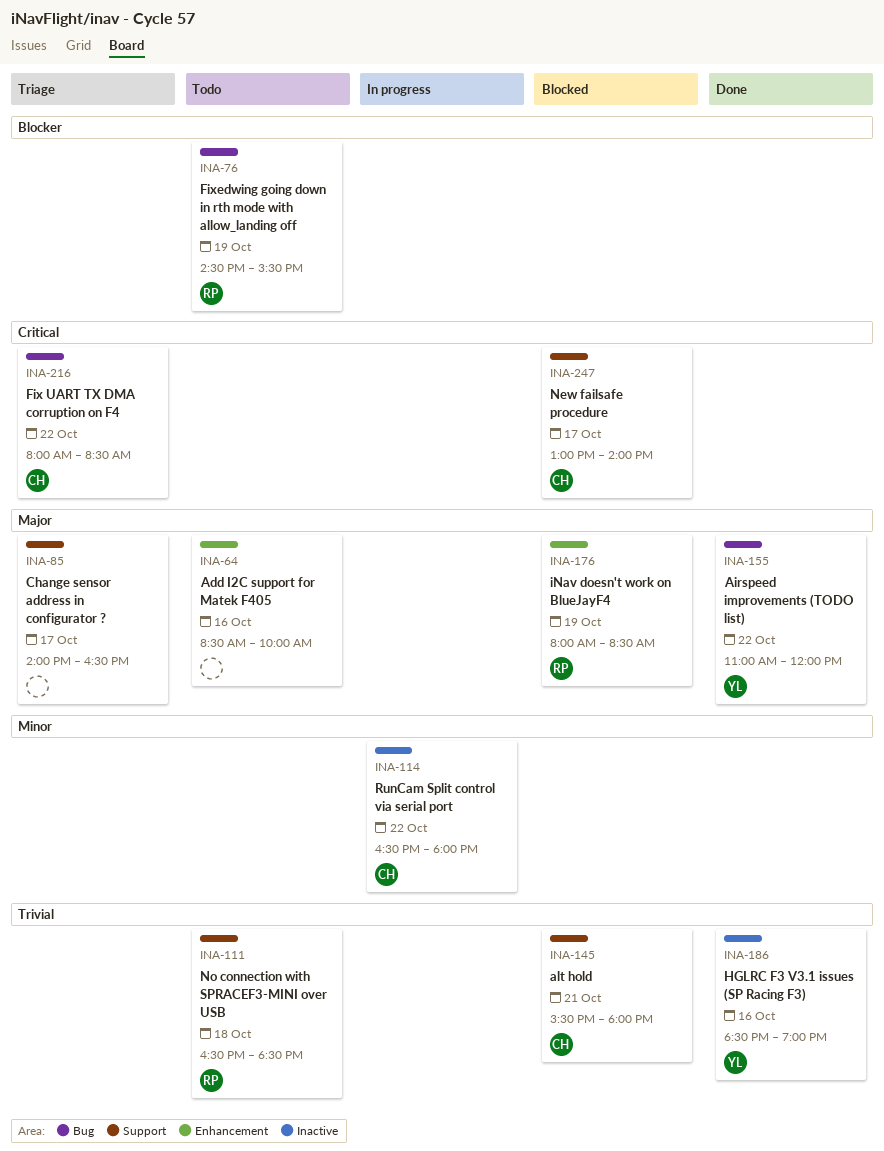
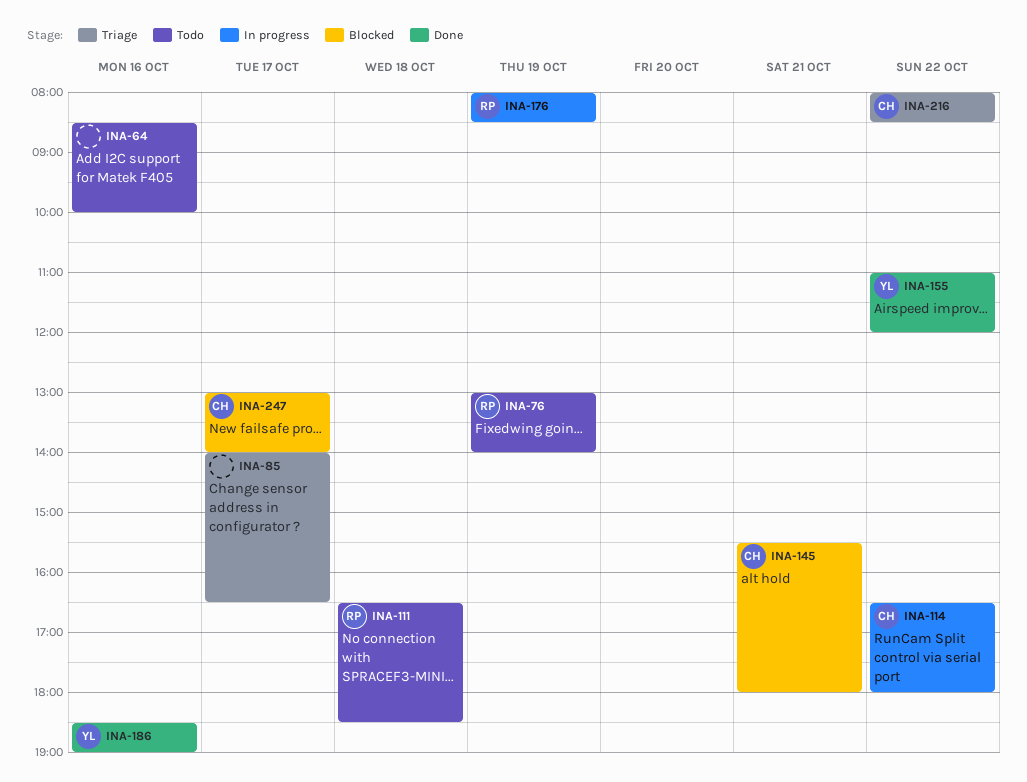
INA-76, begins: 14:30 -> 13:00
INA-76, ends: 15:30 -> 14:00
INA-176, status: Blocked -> In progress

